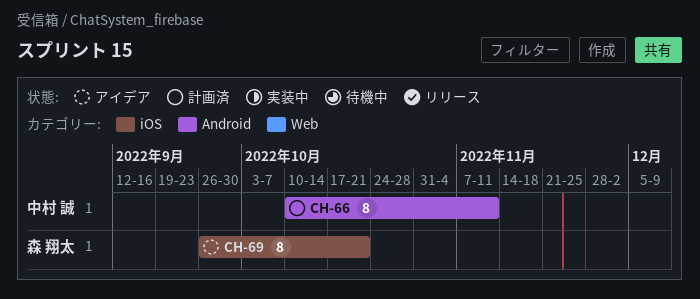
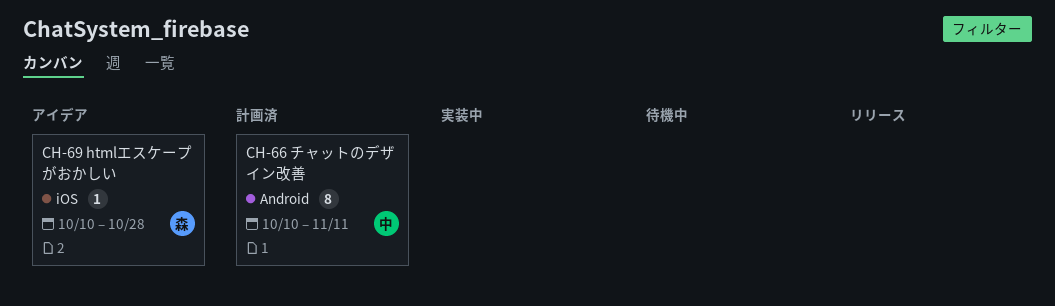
CH-69, estimate: 8 -> 1
CH-69, start: Sep 26 -> Oct 10
CH-69, due: Oct 21 -> Oct 28

